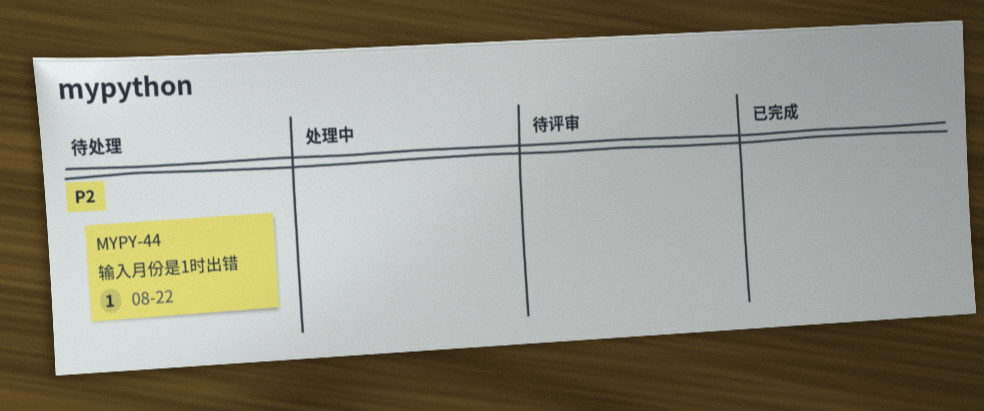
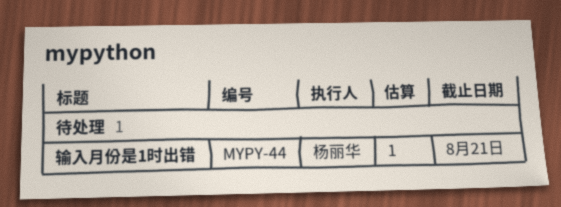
MYPY-44, due: Aug 22 -> Aug 21

